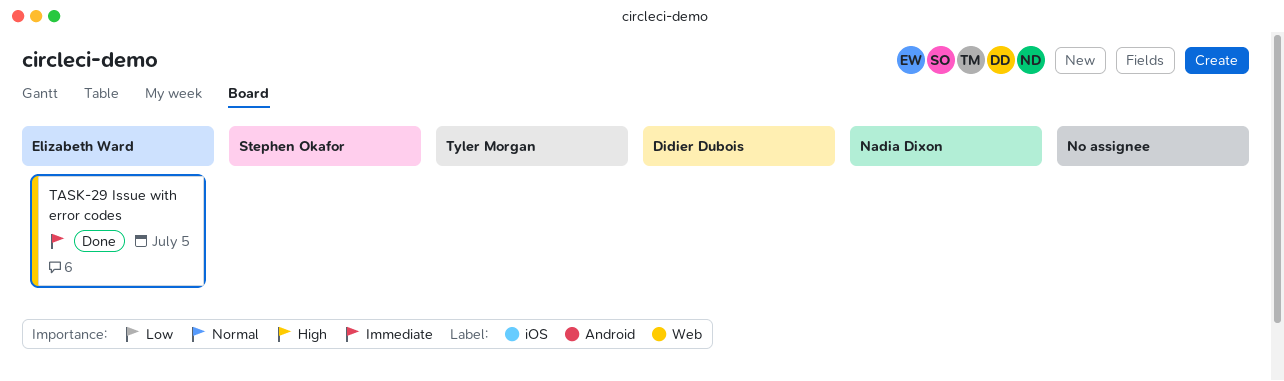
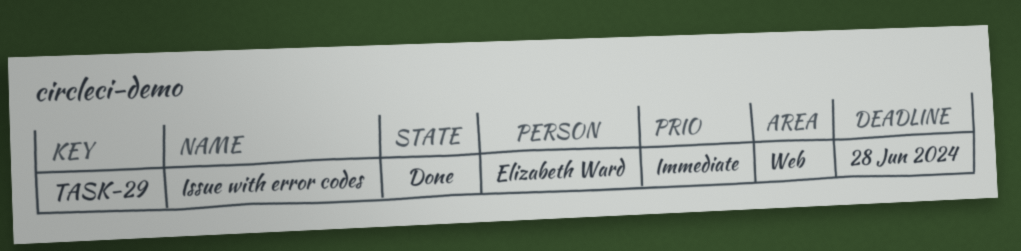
TASK-29, due: Jul 5 -> Jun 28

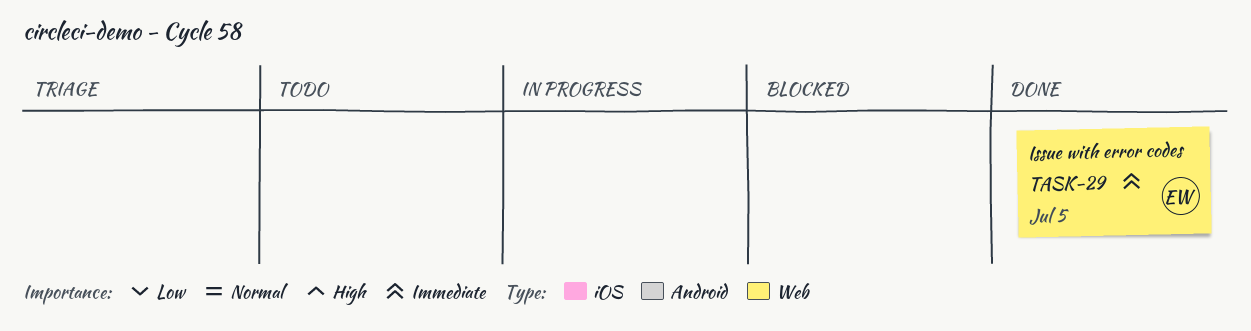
TASK-29, due: Jun 28 -> Jul 5

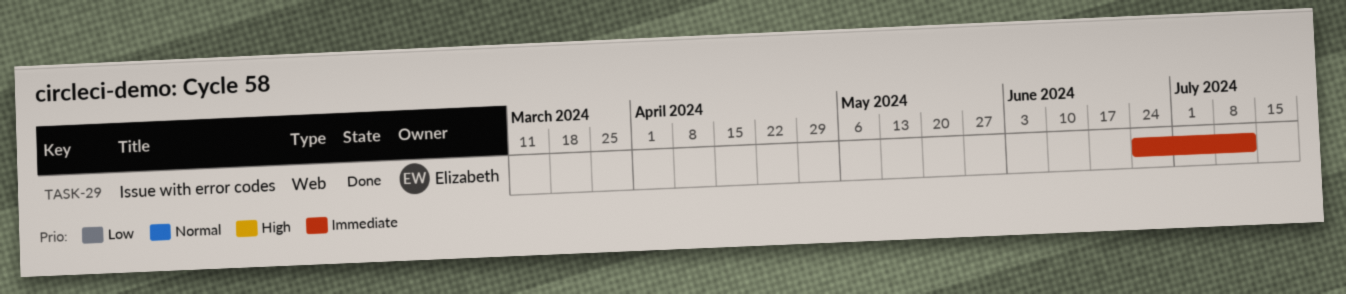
TASK-29, due: Jul 5 -> Jul 12

